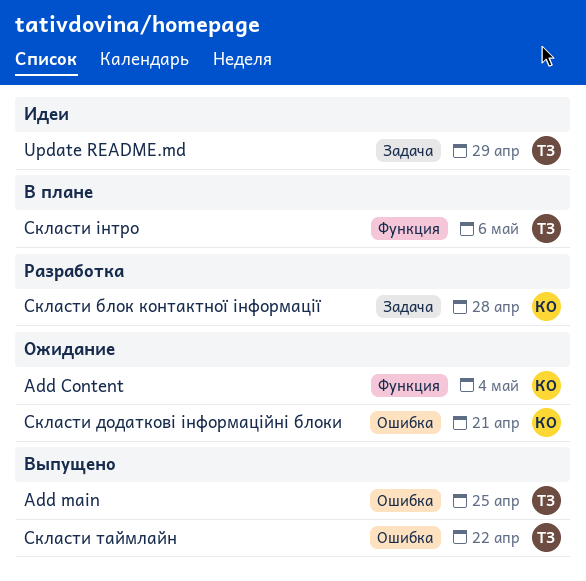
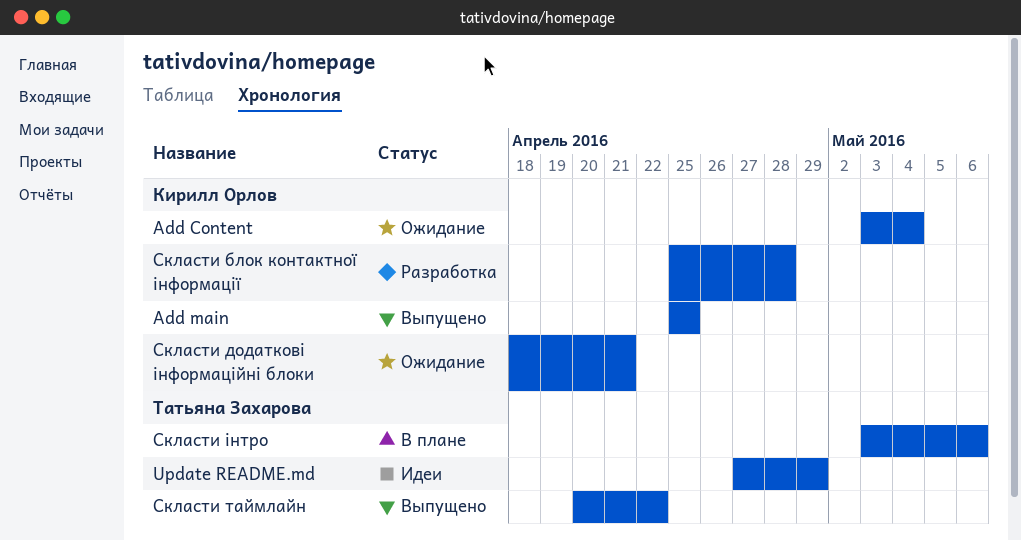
Add main, owner: Татьяна Захарова -> Кирилл Орлов

